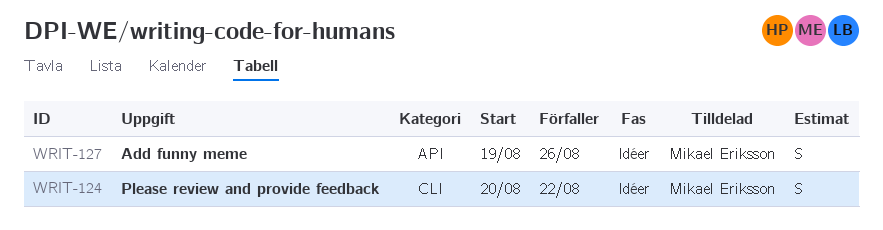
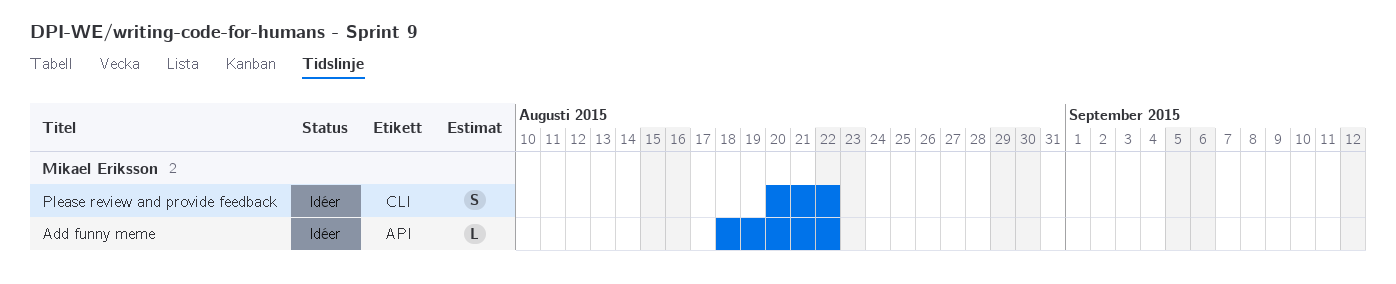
Add funny meme, estimate: S -> L
Add funny meme, start: Aug 19 -> Aug 18
Add funny meme, due: Aug 26 -> Aug 22

